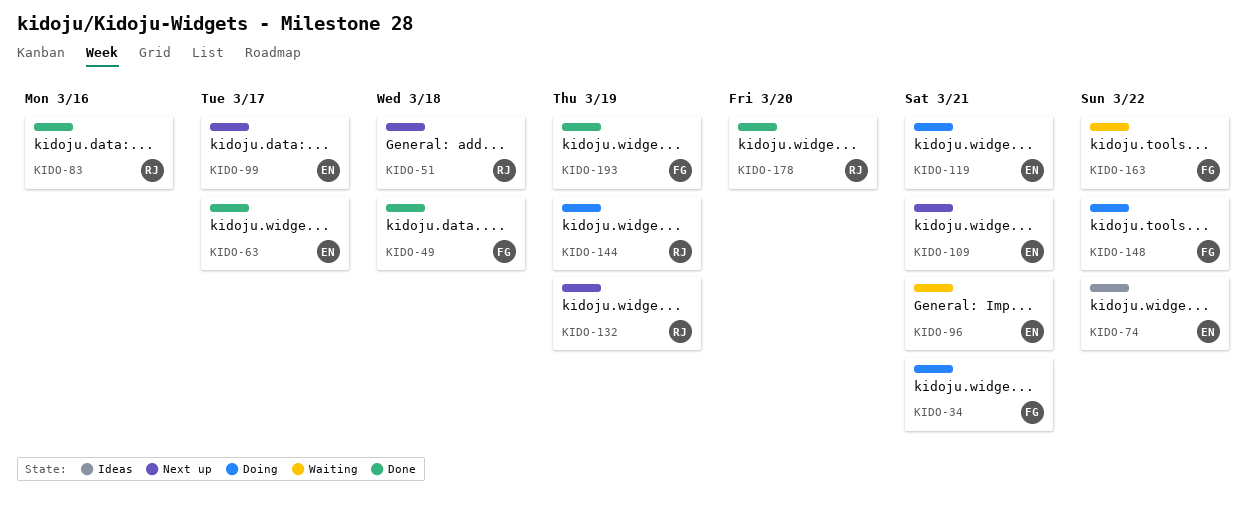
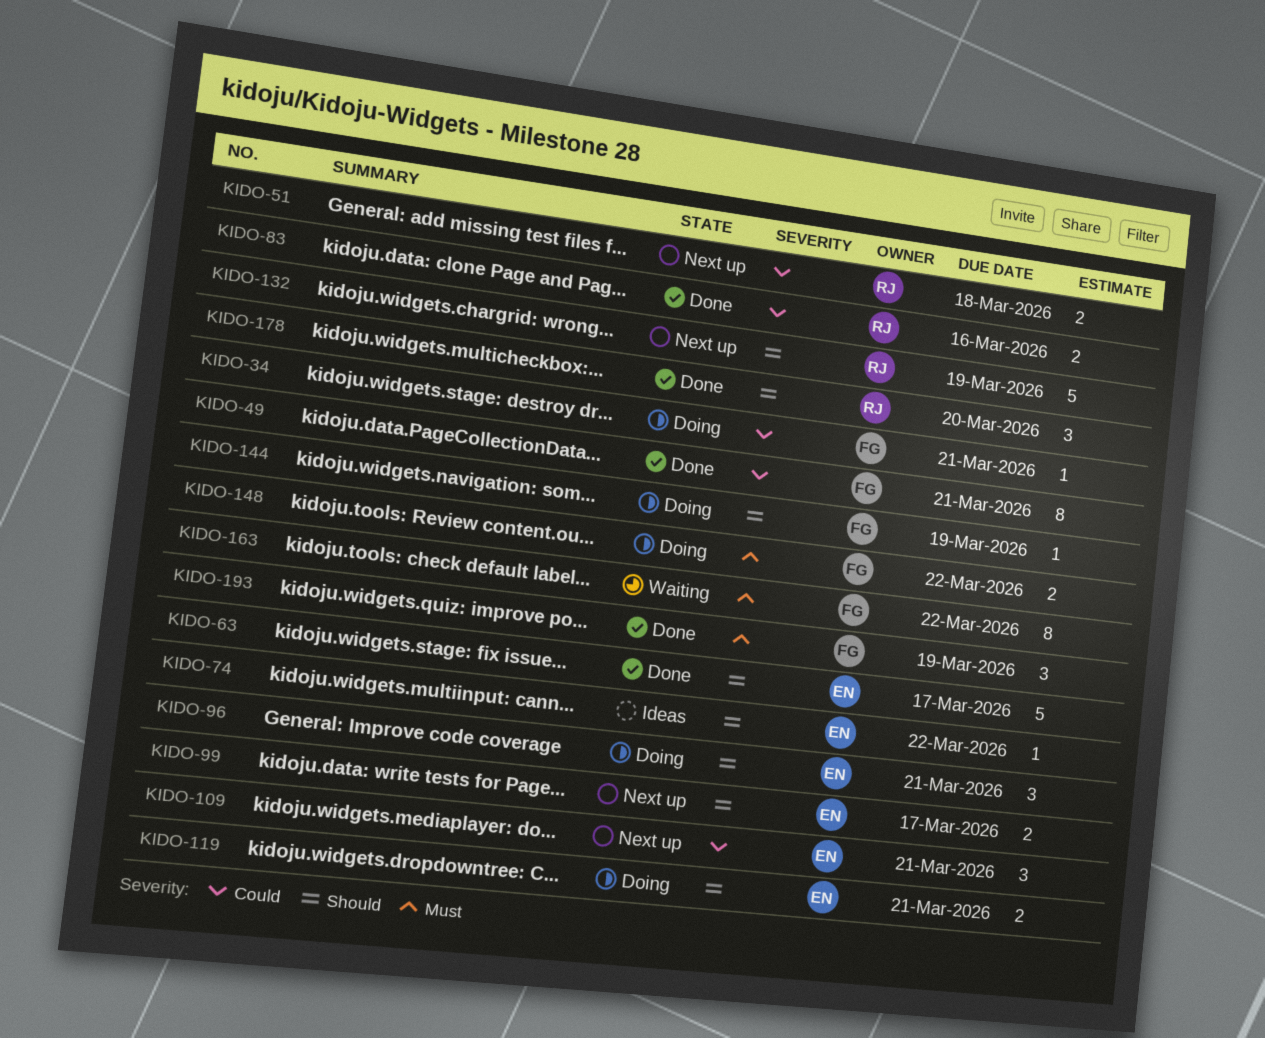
KIDO-49, due: Mar 18 -> Mar 21
KIDO-96, status: Waiting -> Doing
KIDO-144, owner: RJ -> FG

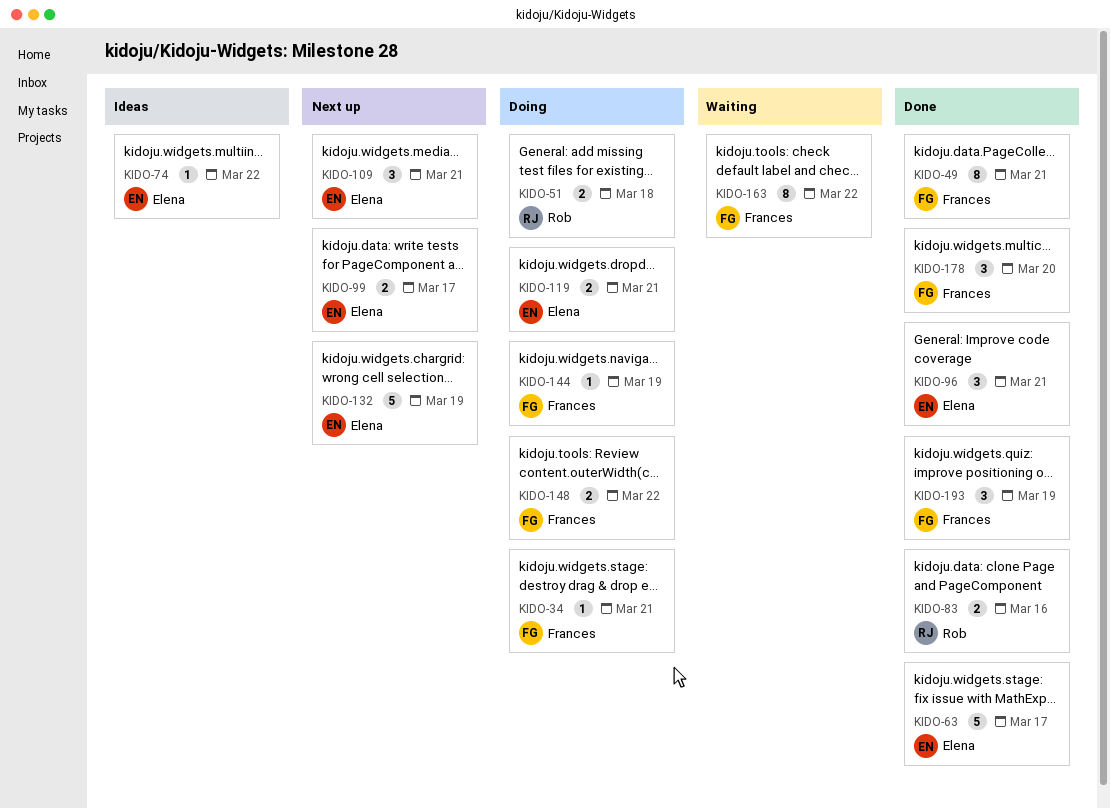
KIDO-51, status: Next up -> Doing
KIDO-96, status: Doing -> Done
KIDO-132, owner: Rob -> Elena
KIDO-178, owner: Rob -> Frances

